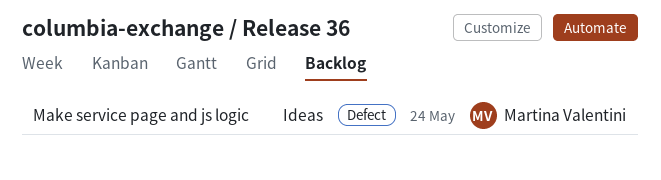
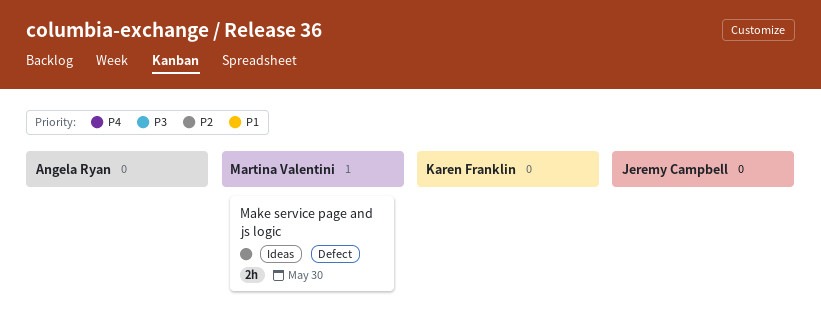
Make service page and js logic, due: May 24 -> May 30

